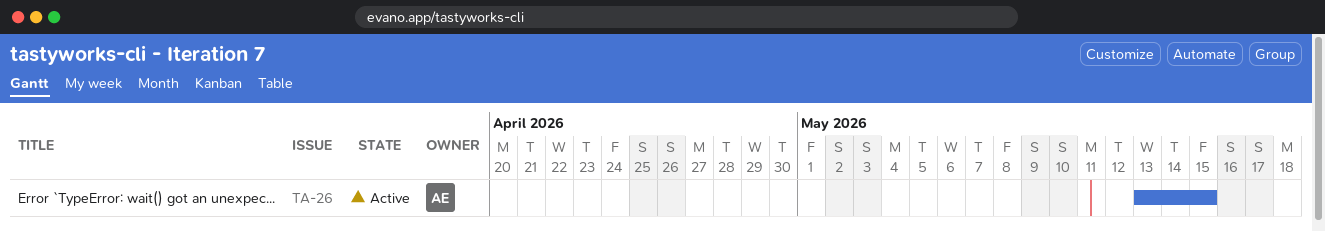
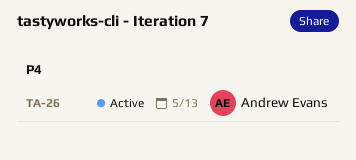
TA-26, due: May 15 -> May 13

